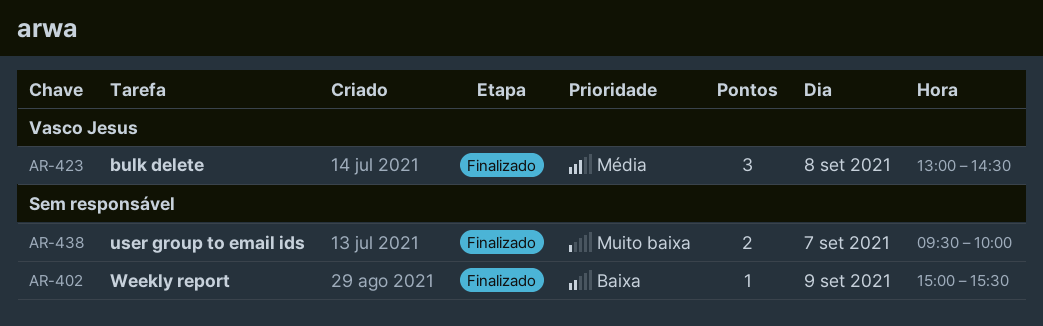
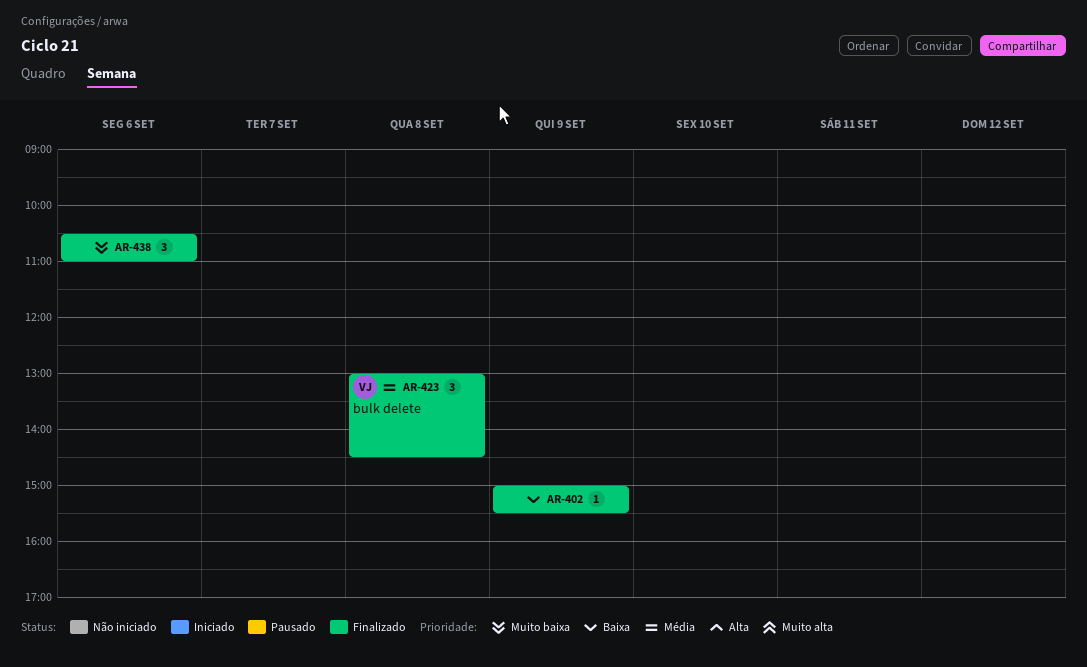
AR-438, estimate: 2 -> 3
AR-438, day: Sep 7 -> Sep 6
AR-438, begins: 09:30 -> 10:30
AR-438, ends: 10:00 -> 11:00

